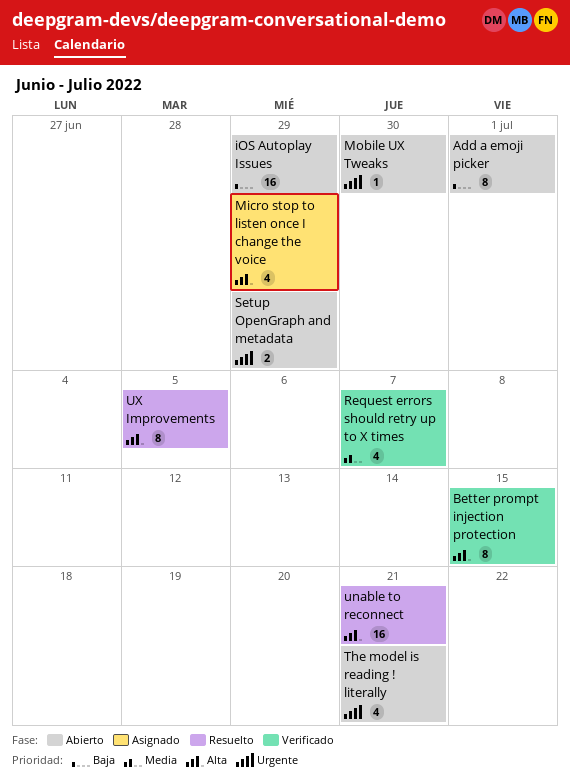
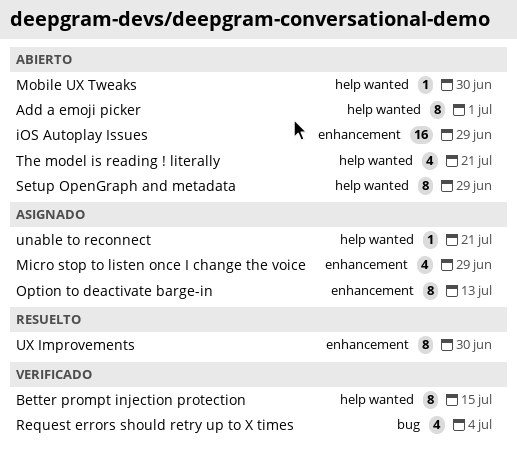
Option to deactivate barge-in: none -> present
Request errors should retry up to X times, due: Jul 7 -> Jul 4
Setup OpenGraph and metadata, estimate: 2 -> 8
unable to reconnect, status: Resuelto -> Asignado
unable to reconnect, estimate: 16 -> 1
UX Improvements, due: Jul 5 -> Jun 30

